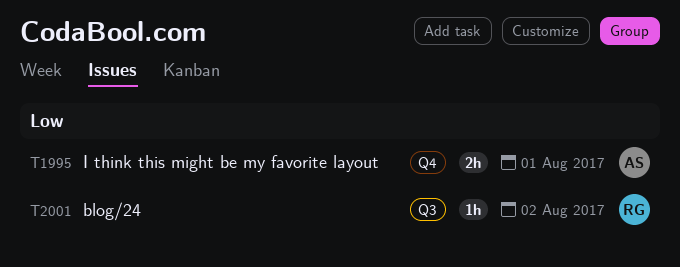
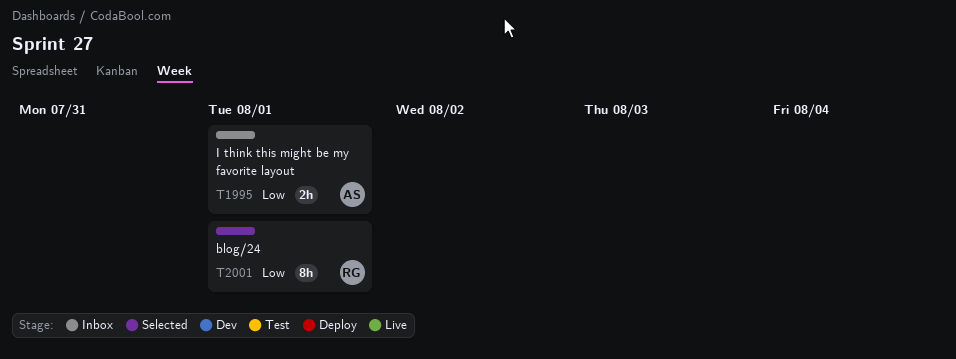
T2001, estimate: 1h -> 8h
T2001, due: Aug 2 -> Aug 1

